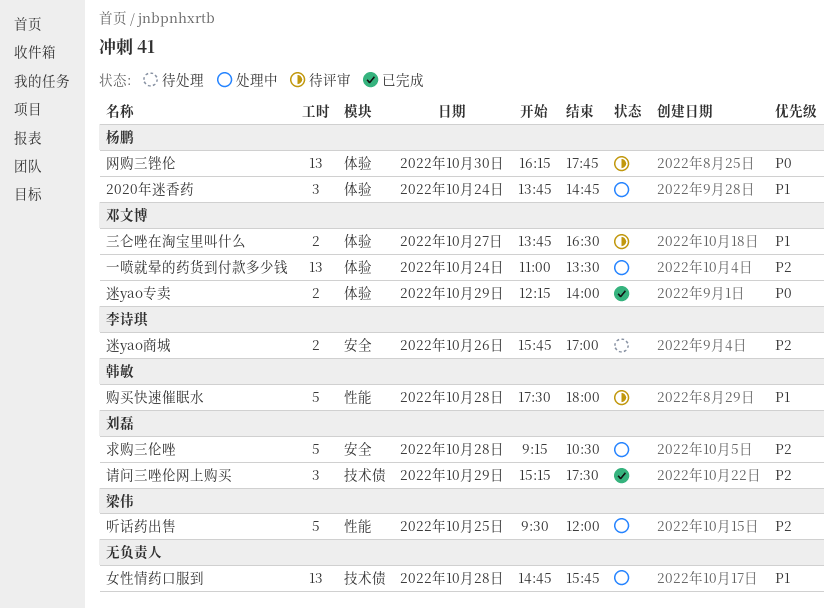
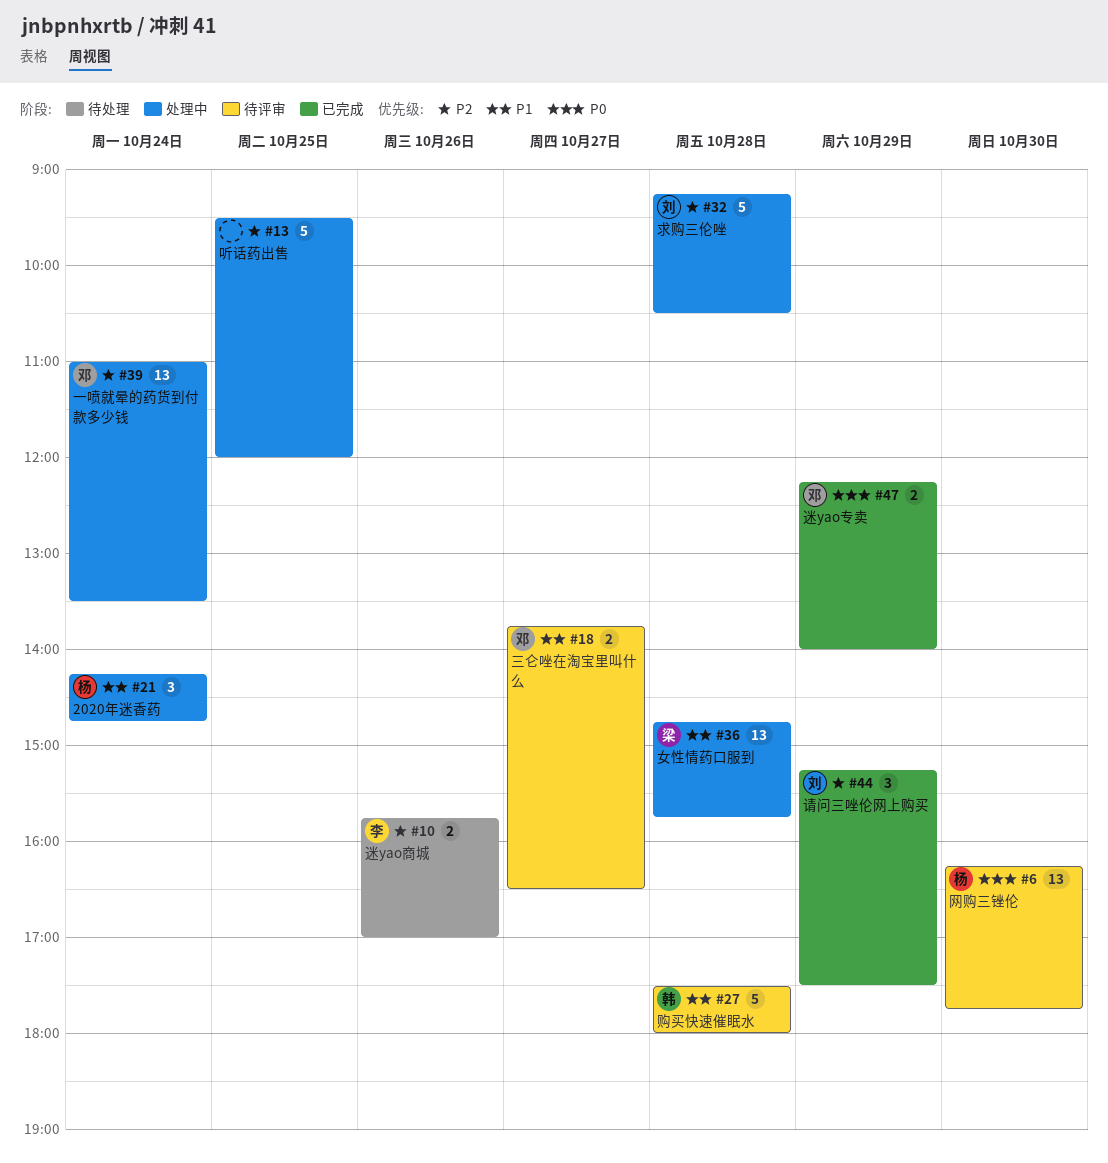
2020年迷香药, begins: 13:45 -> 14:15
听话药出售, owner: 梁伟 -> none
女性情药口服到, owner: none -> 梁伟

